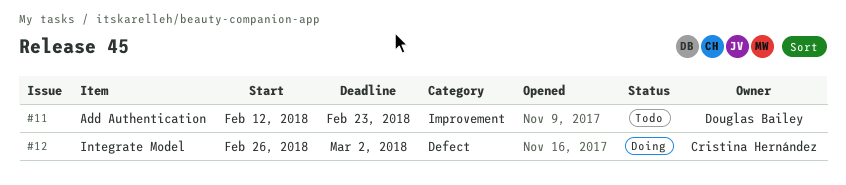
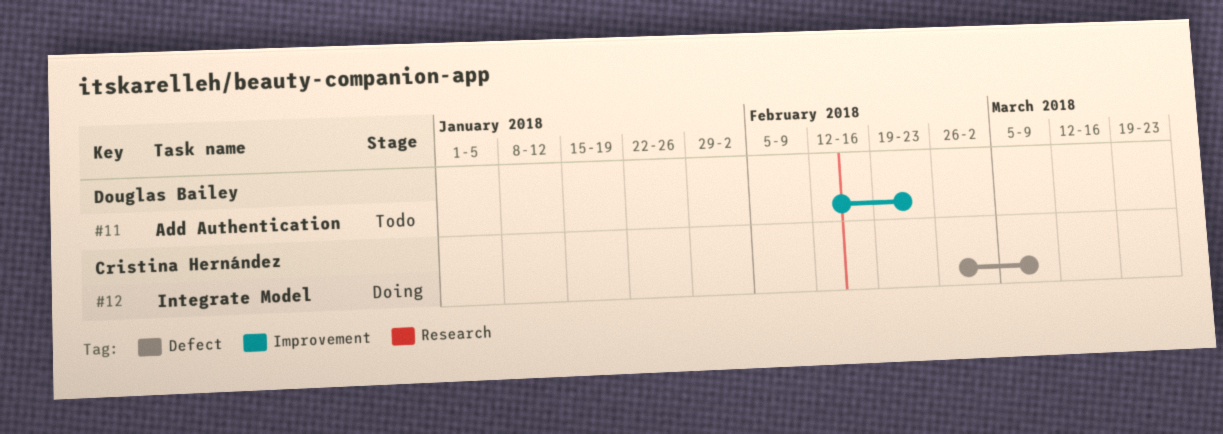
#12, due: Mar 2 -> Mar 9

